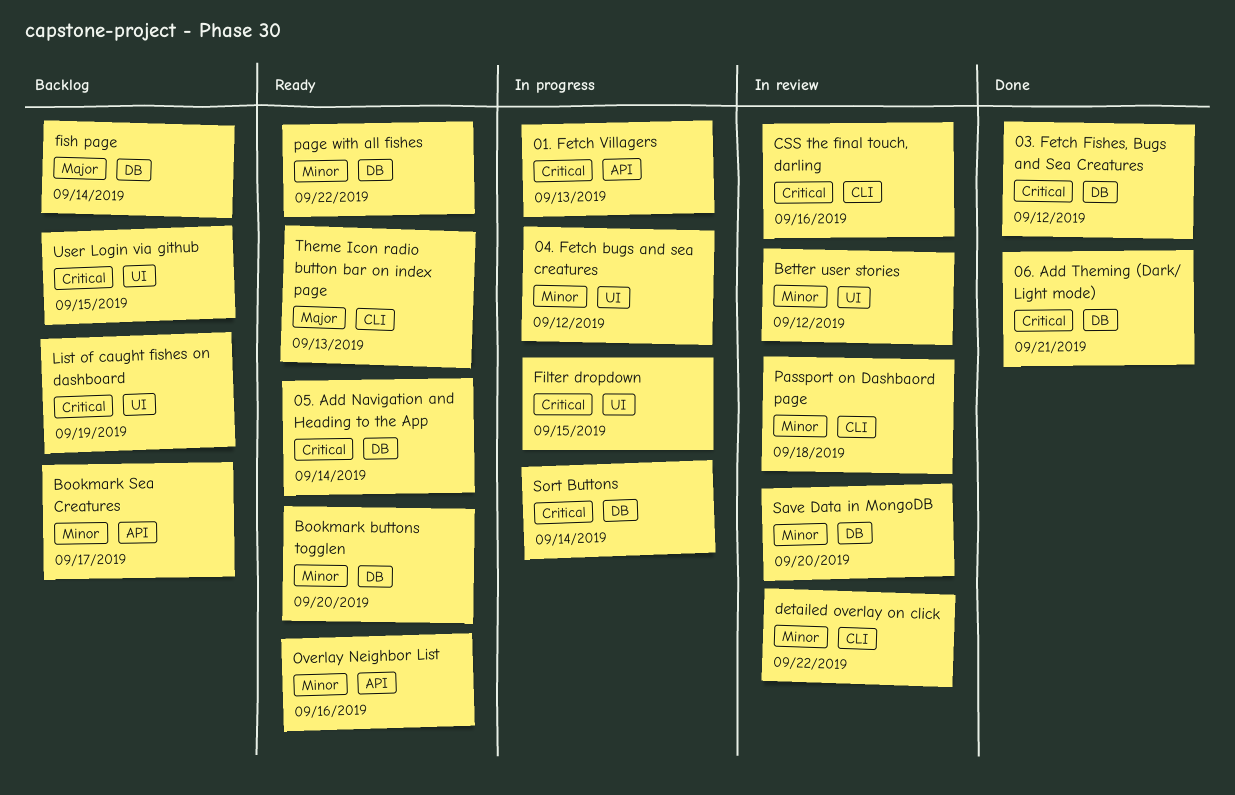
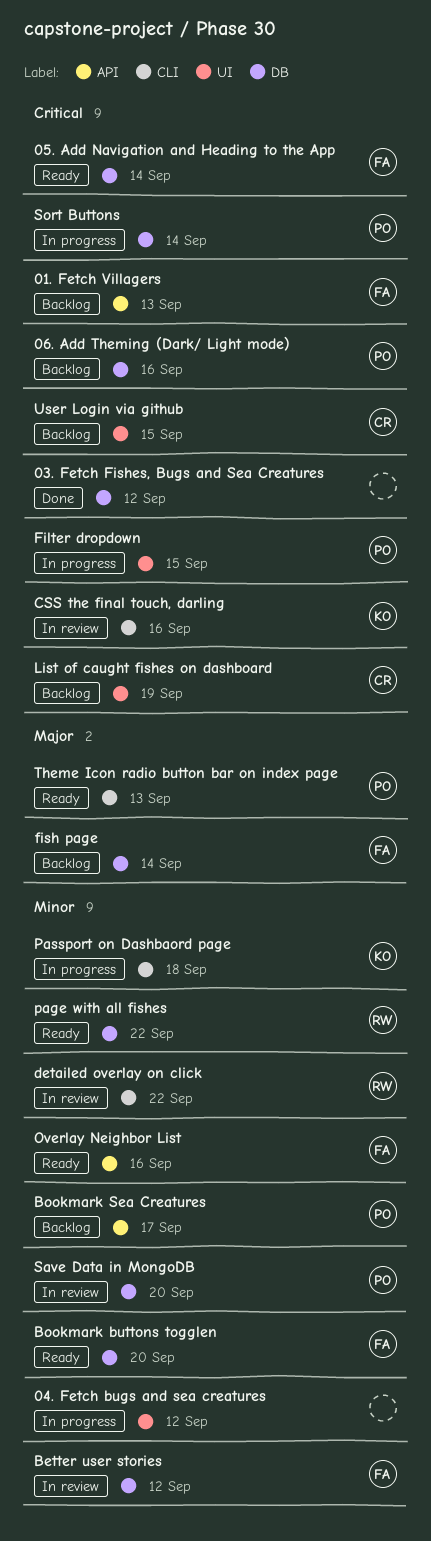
01. Fetch Villagers, status: In progress -> Backlog
06. Add Theming (Dark/ Light mode), status: Done -> Backlog
06. Add Theming (Dark/ Light mode), due: Sep 21 -> Sep 16
Better user stories, label: UI -> DB
Passport on Dashbaord page, status: In review -> In progress

